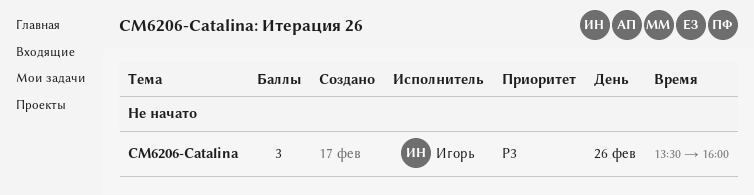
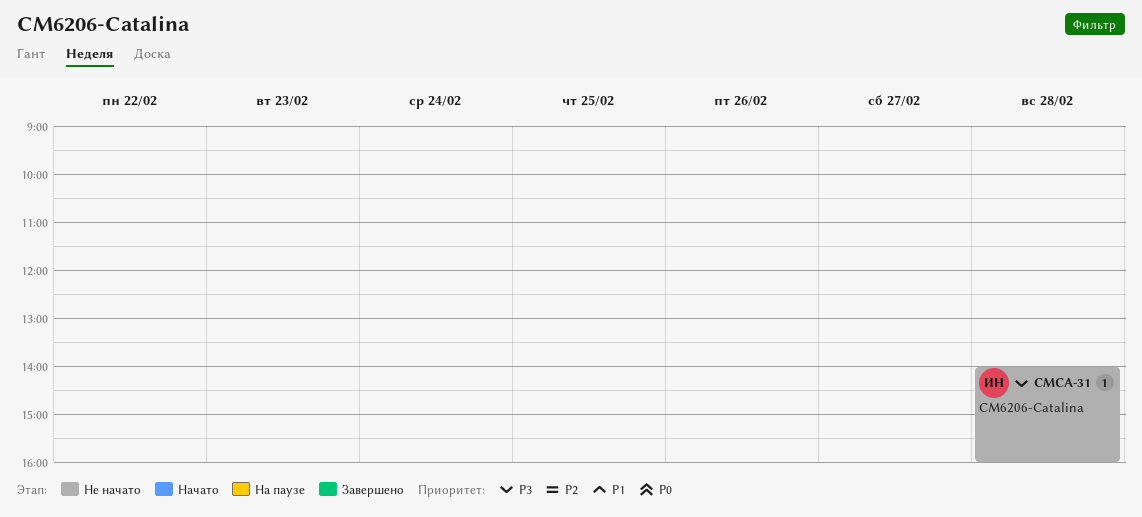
CM6206-Catalina, estimate: 3 -> 1
CM6206-Catalina, day: Feb 26 -> Feb 28
CM6206-Catalina, begins: 13:30 -> 14:00

